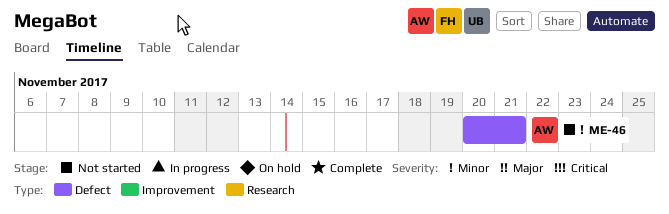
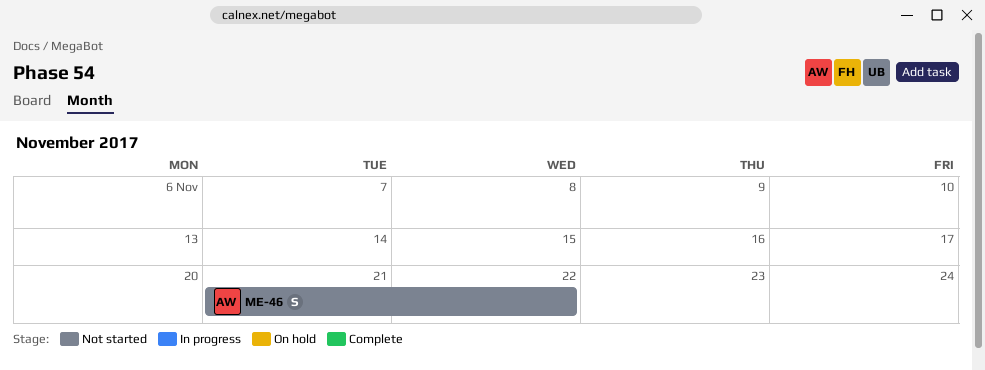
ME-46, start: Nov 20 -> Nov 21
ME-46, due: Nov 21 -> Nov 22

